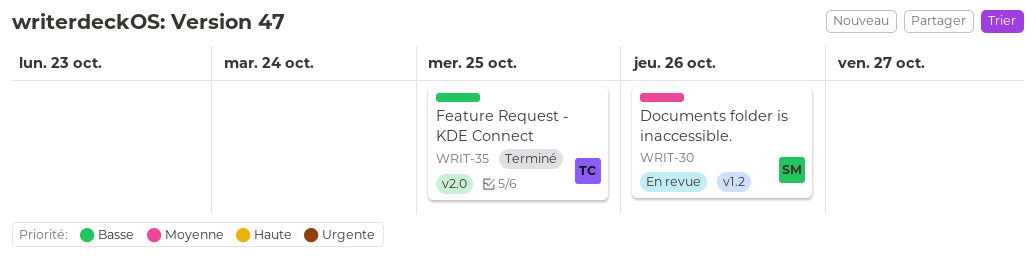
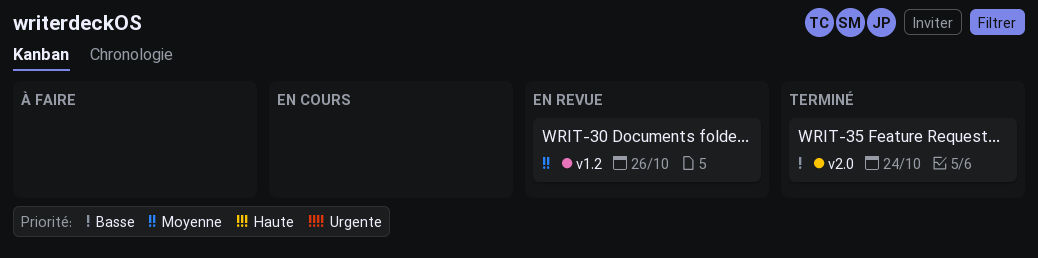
WRIT-35, due: Oct 25 -> Oct 24

